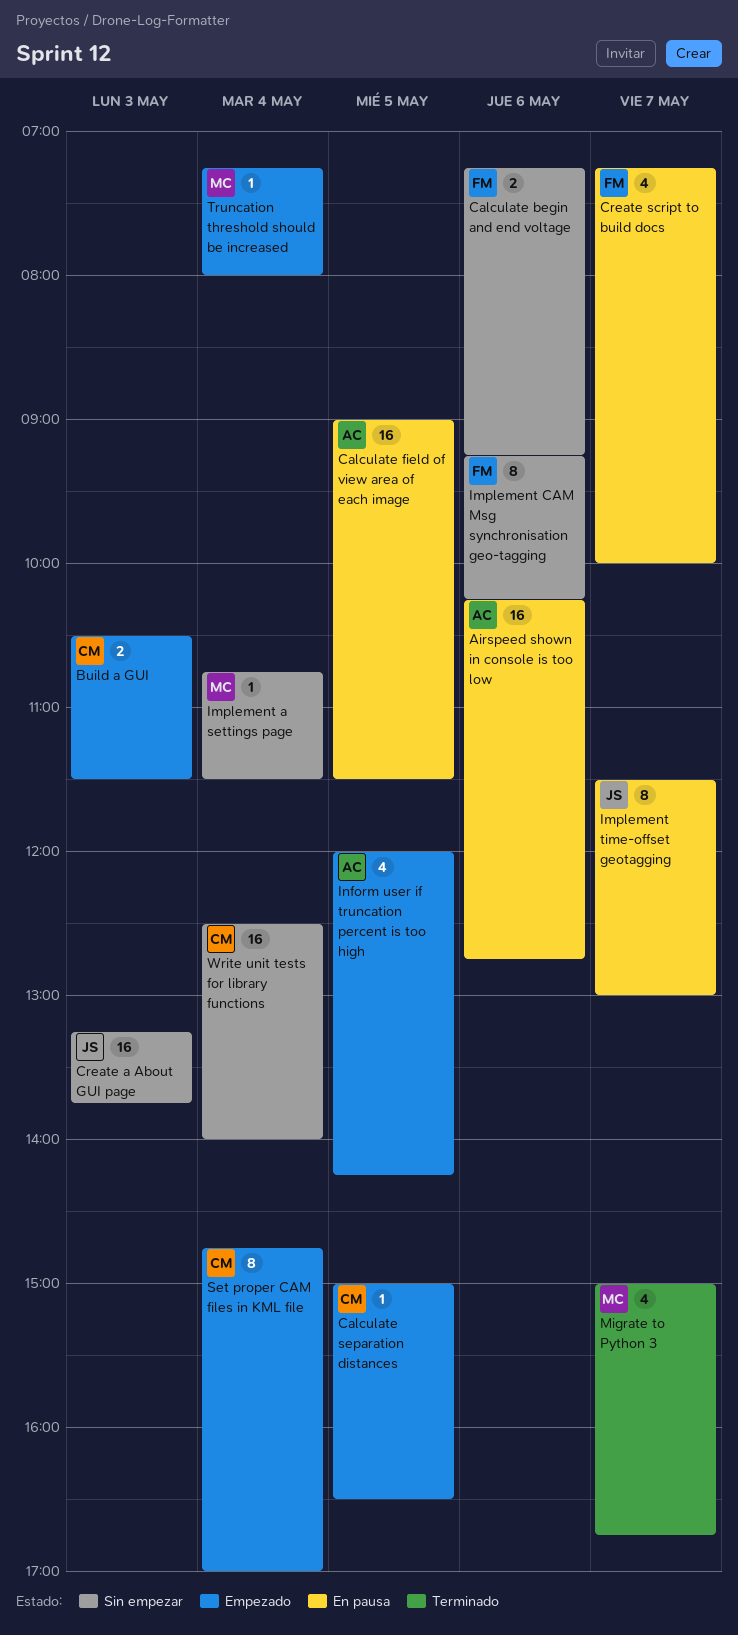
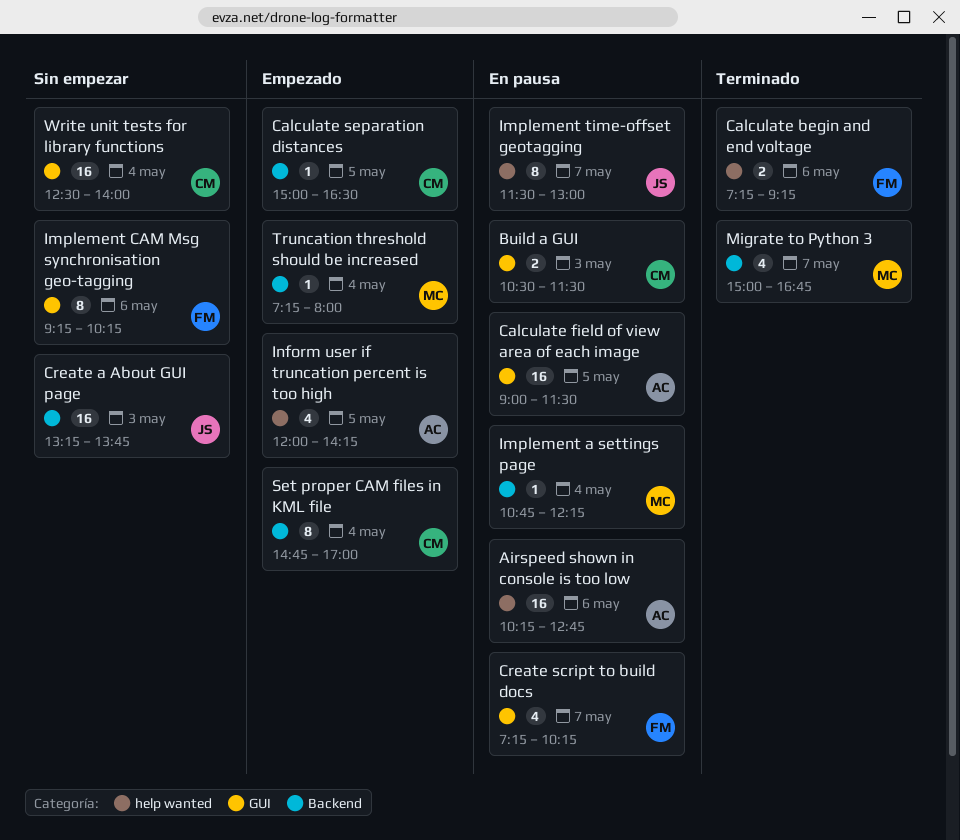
Build a GUI, status: Empezado -> En pausa
Calculate begin and end voltage, status: Sin empezar -> Terminado
Create script to build docs, ends: 10:00 -> 10:15
Implement a settings page, status: Sin empezar -> En pausa
Implement a settings page, ends: 11:30 -> 12:15

